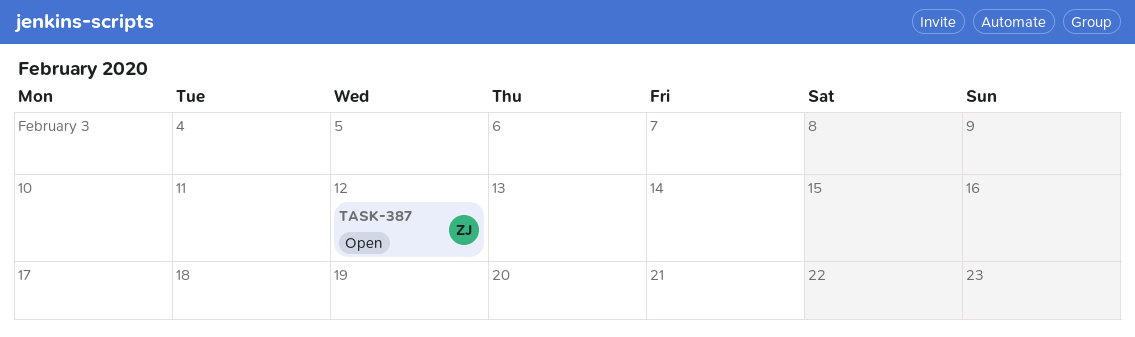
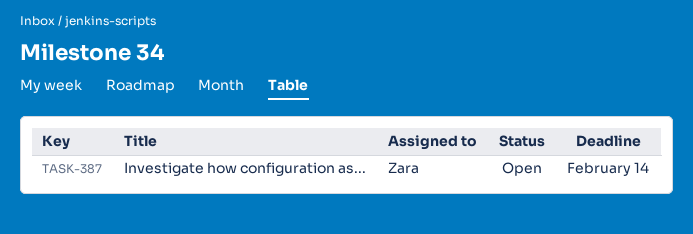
TASK-387, due: Feb 12 -> Feb 14

